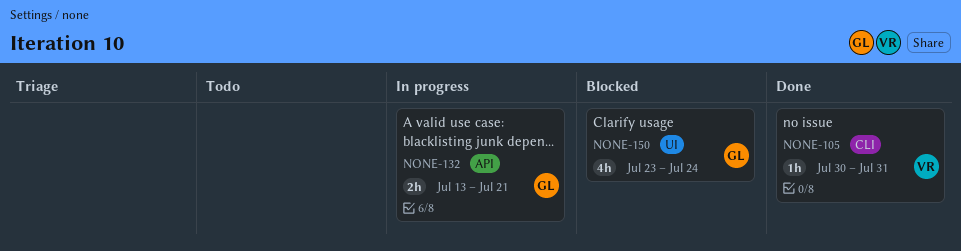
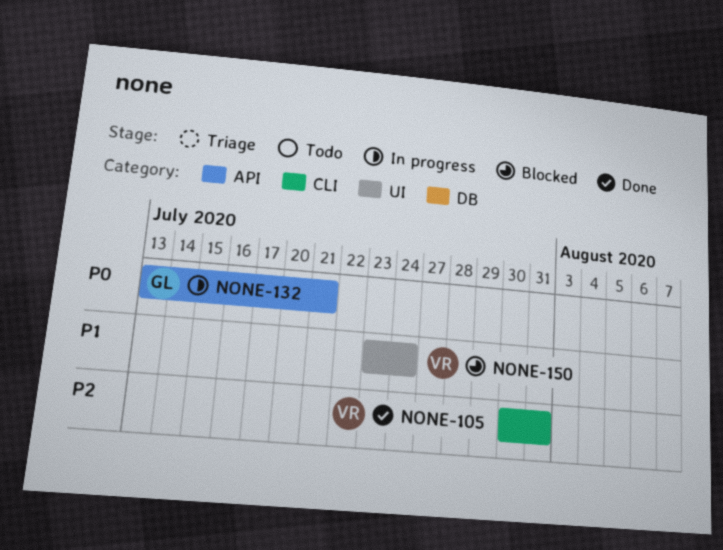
NONE-150, owner: GL -> VR

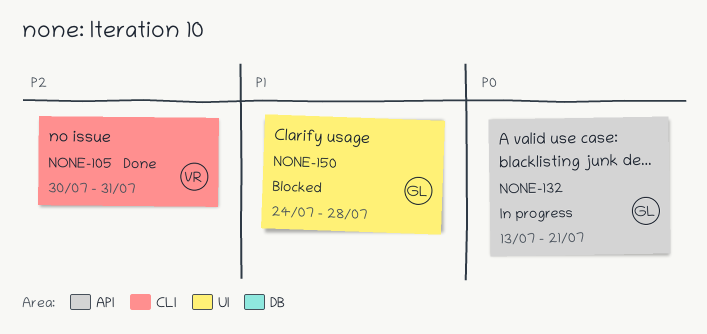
NONE-150, owner: VR -> GL
NONE-150, start: Jul 23 -> Jul 24
NONE-150, due: Jul 24 -> Jul 28

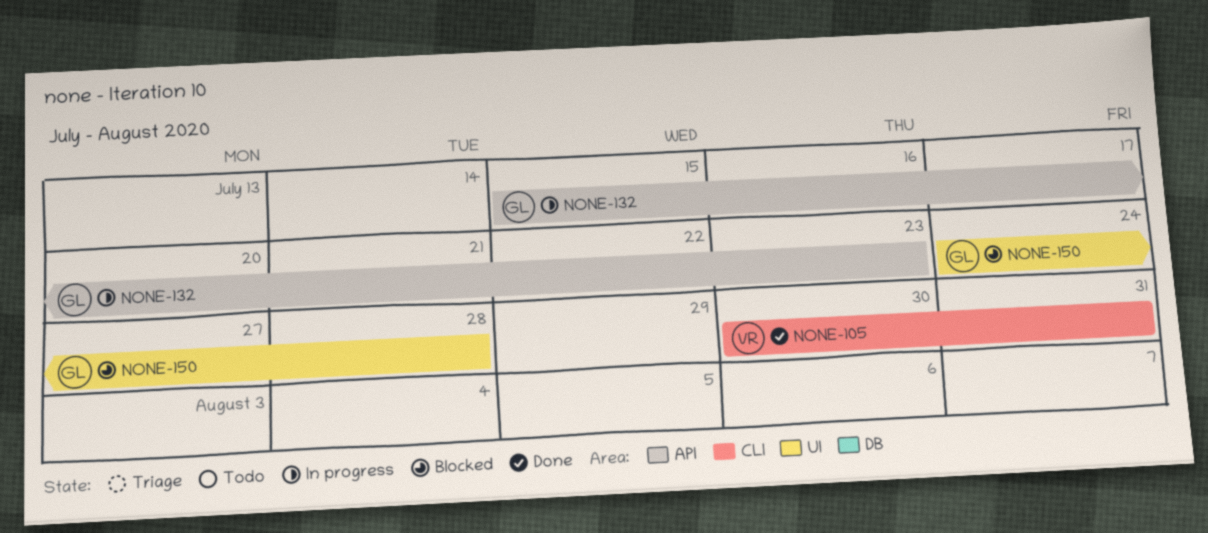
NONE-132, start: Jul 13 -> Jul 15
NONE-132, due: Jul 21 -> Jul 23

